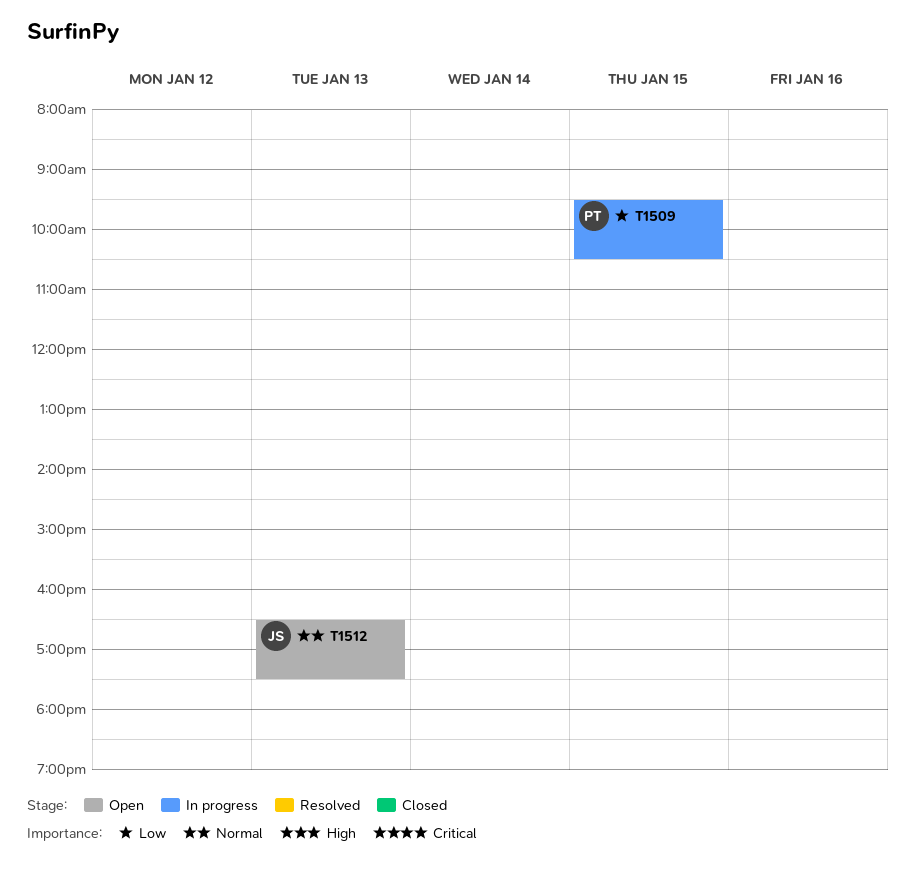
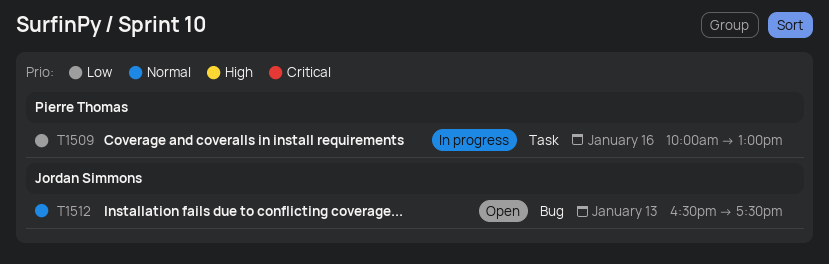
T1509, day: Jan 15 -> Jan 16
T1509, begins: 09:30 -> 10:00
T1509, ends: 10:30 -> 13:00

